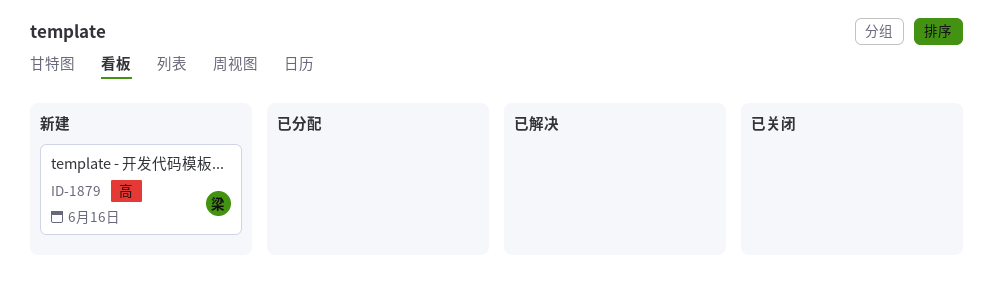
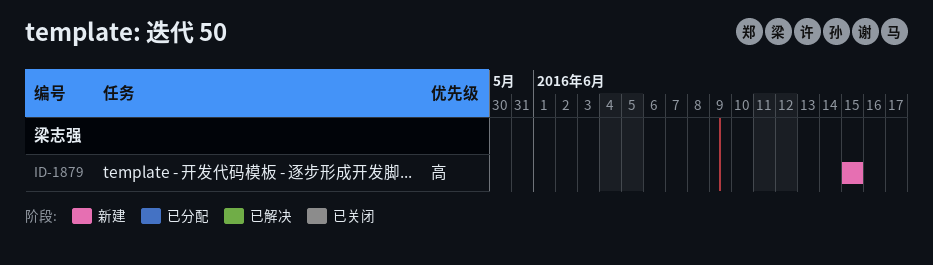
ID-1879, due: Jun 16 -> Jun 15

